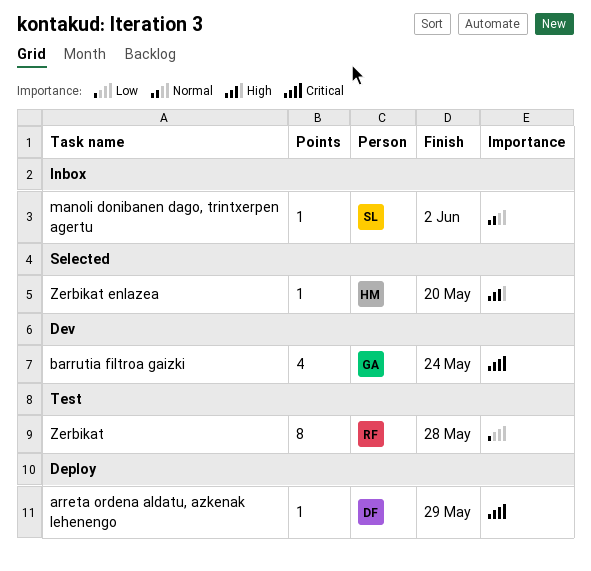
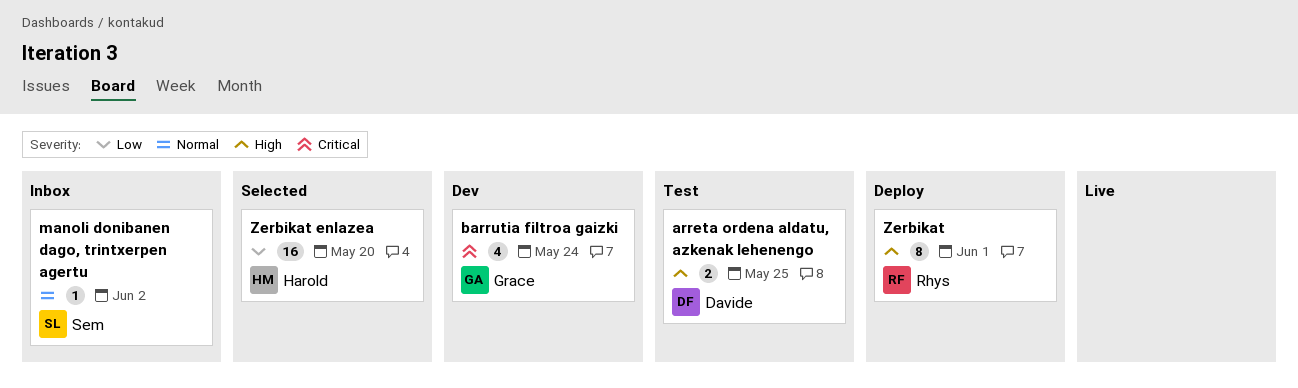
arreta ordena aldatu, azkenak lehenengo, status: Deploy -> Test
arreta ordena aldatu, azkenak lehenengo, priority: Critical -> High
arreta ordena aldatu, azkenak lehenengo, estimate: 1 -> 2
arreta ordena aldatu, azkenak lehenengo, due: May 29 -> May 25
Zerbikat, status: Test -> Deploy
Zerbikat, priority: Low -> High
Zerbikat, due: May 28 -> Jun 1
Zerbikat enlazea, priority: High -> Low
Zerbikat enlazea, estimate: 1 -> 16

